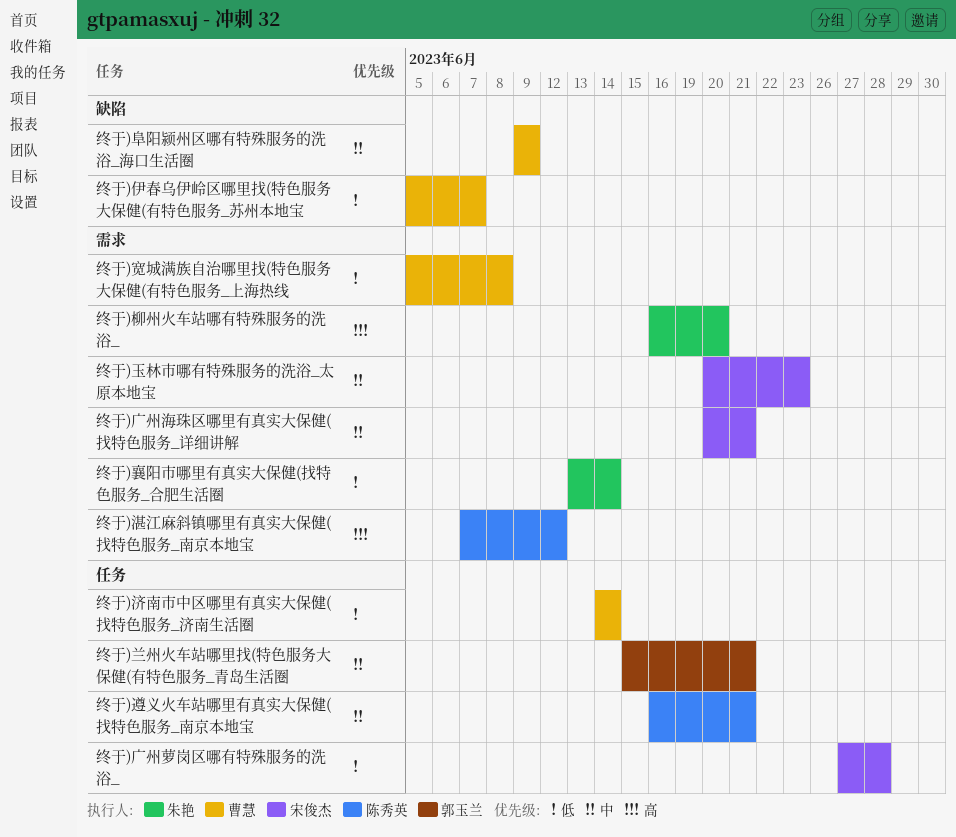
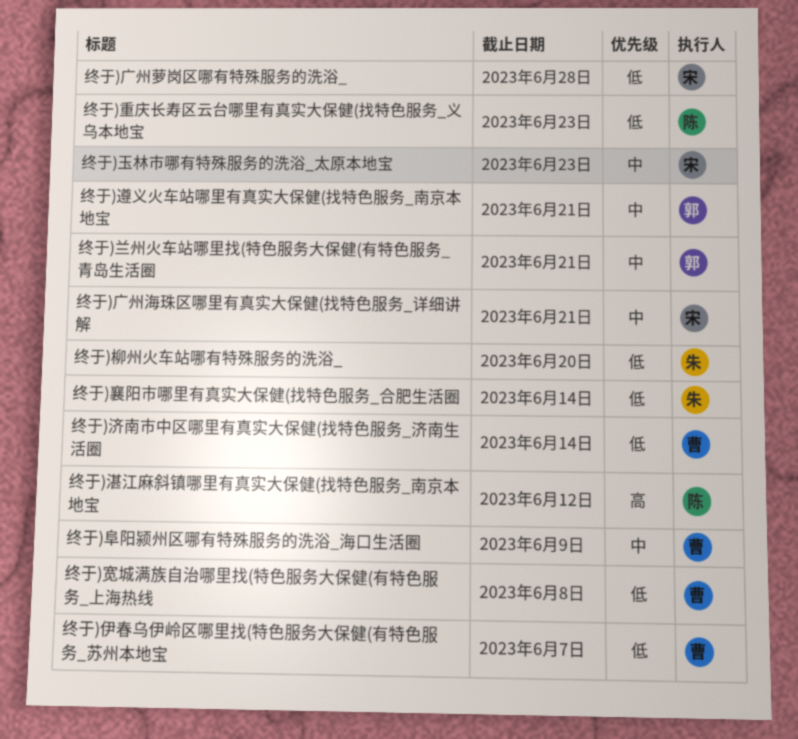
终于)柳州火车站哪有特殊服务的洗浴_, priority: 高 -> 低
终于)遵义火车站哪里有真实大保健(找特色服务_南京本地宝, owner: 陈秀英 -> 郭玉兰
终于)重庆长寿区云台哪里有真实大保健(找特色服务_义乌本地宝: none -> present

